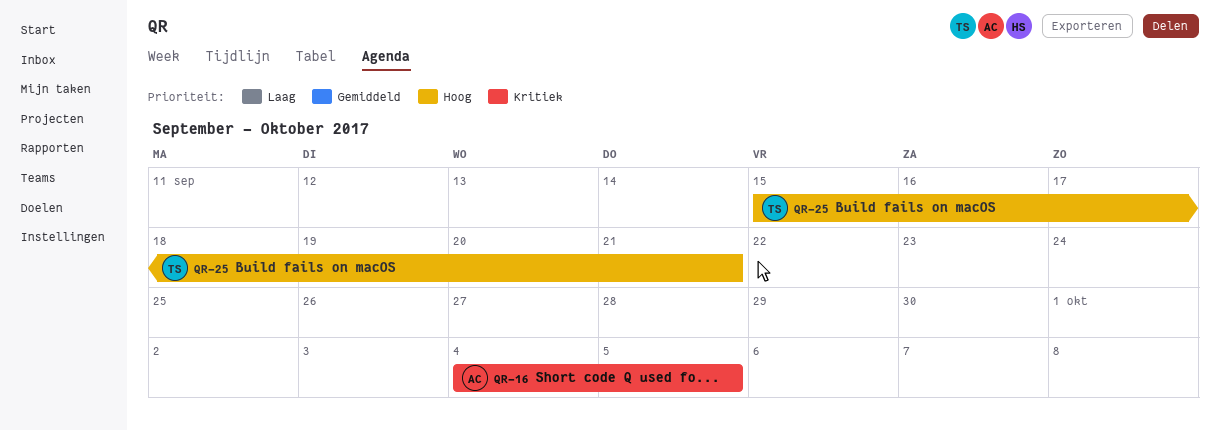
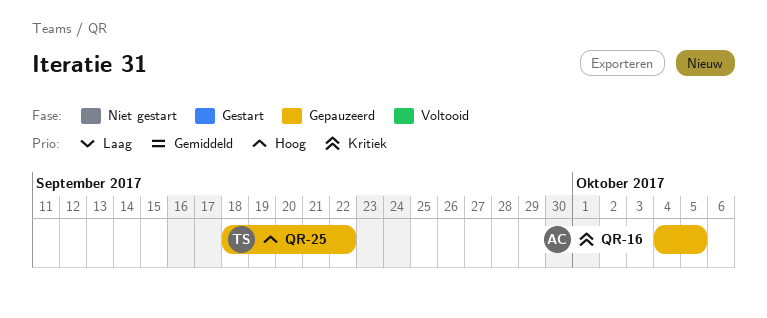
QR-25, start: Sep 15 -> Sep 18
QR-25, due: Sep 21 -> Sep 22

